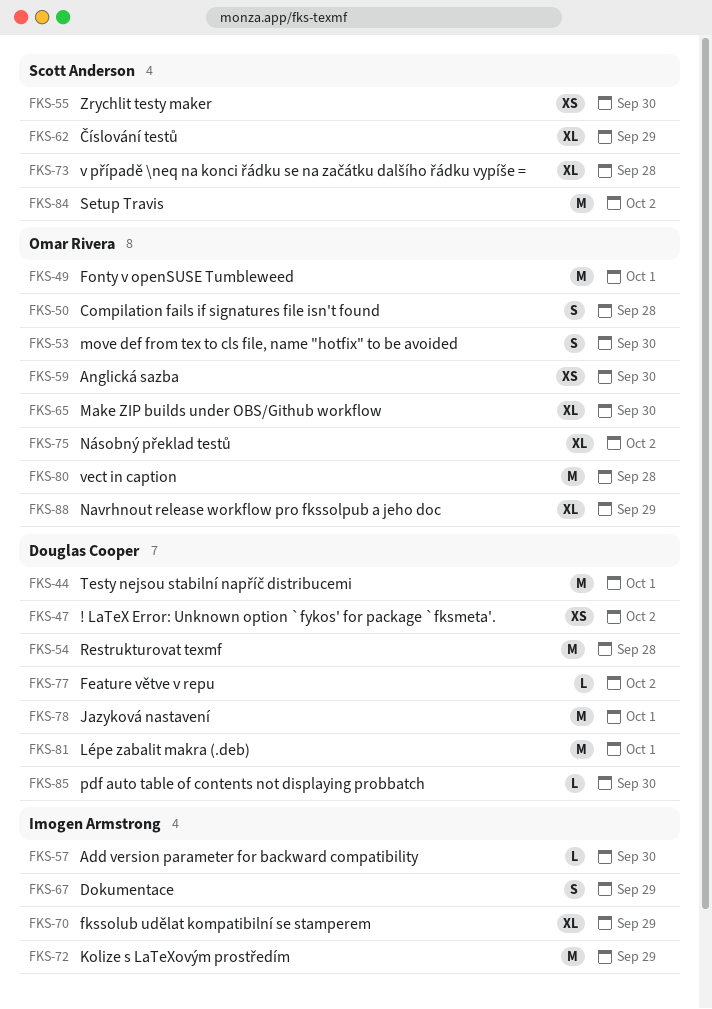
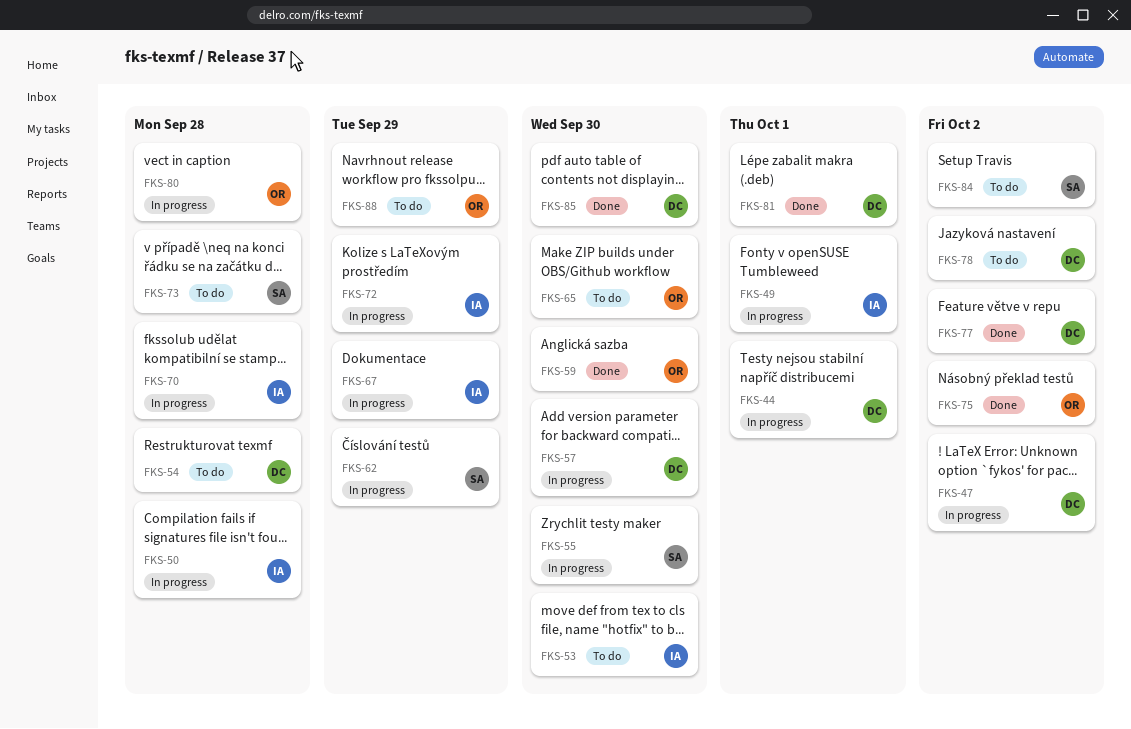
FKS-49, owner: Omar Rivera -> Imogen Armstrong
FKS-50, owner: Omar Rivera -> Imogen Armstrong
FKS-53, owner: Omar Rivera -> Imogen Armstrong
FKS-57, owner: Imogen Armstrong -> Douglas Cooper
FKS-70, due: Sep 29 -> Sep 28
FKS-78, due: Oct 1 -> Oct 2

